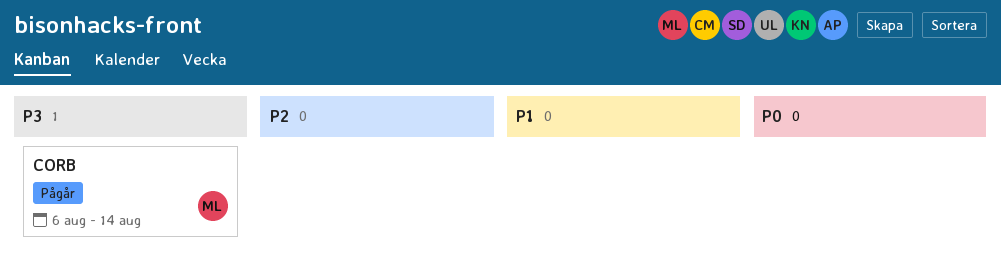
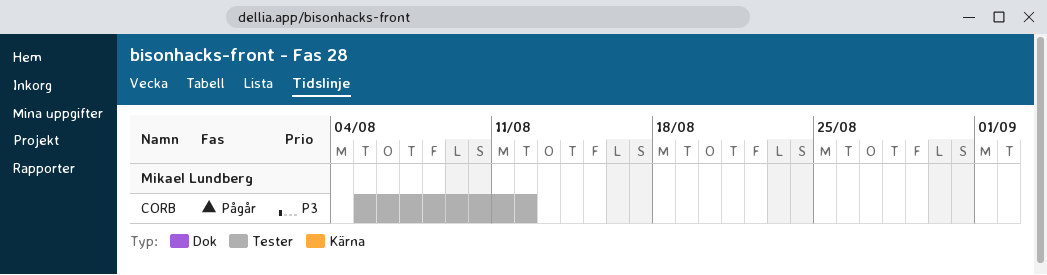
CORB, start: Aug 6 -> Aug 5
CORB, due: Aug 14 -> Aug 12

